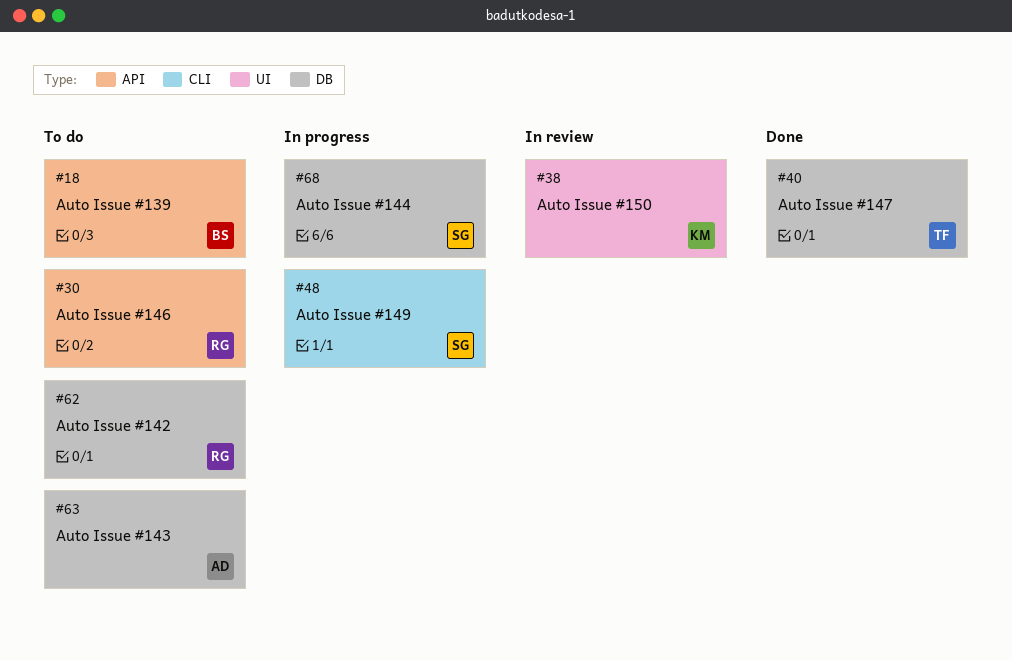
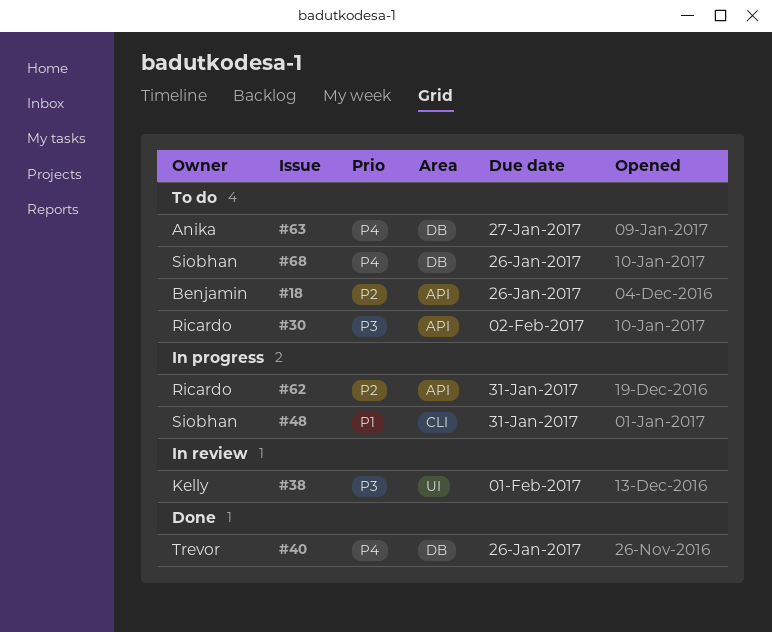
#62, status: To do -> In progress
#62, label: DB -> API
#68, status: In progress -> To do

